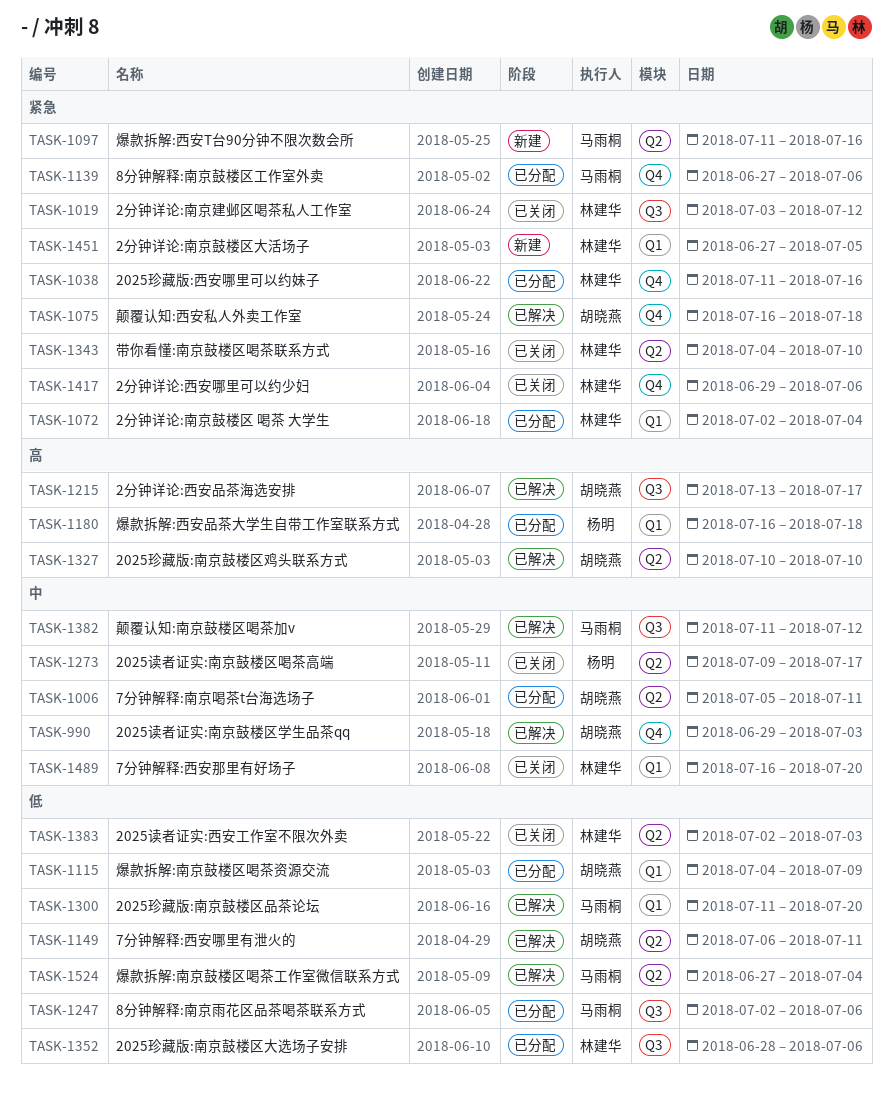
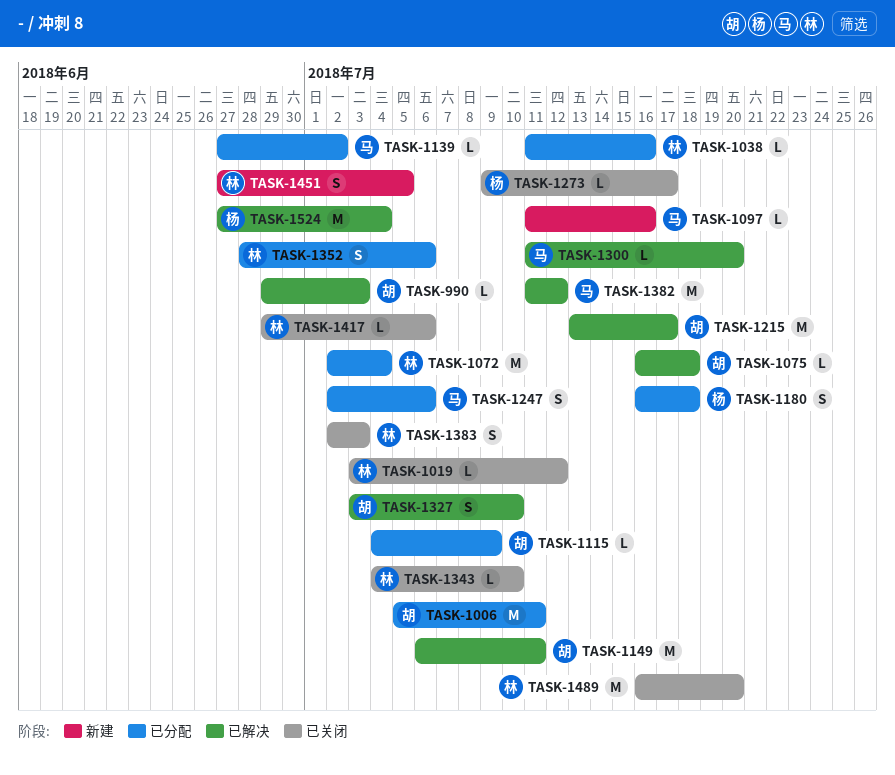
TASK-1139, due: Jul 6 -> Jul 2
TASK-1327, start: Jul 10 -> Jul 3
TASK-1524, owner: 马雨桐 -> 杨明

